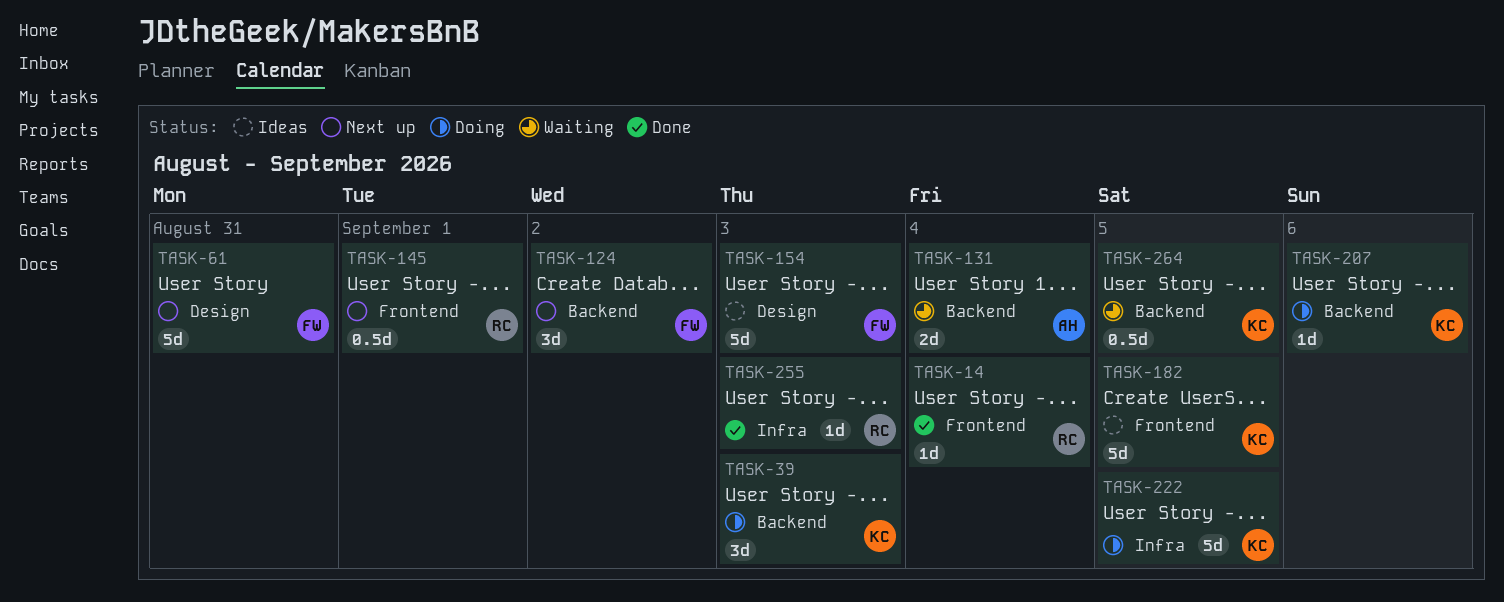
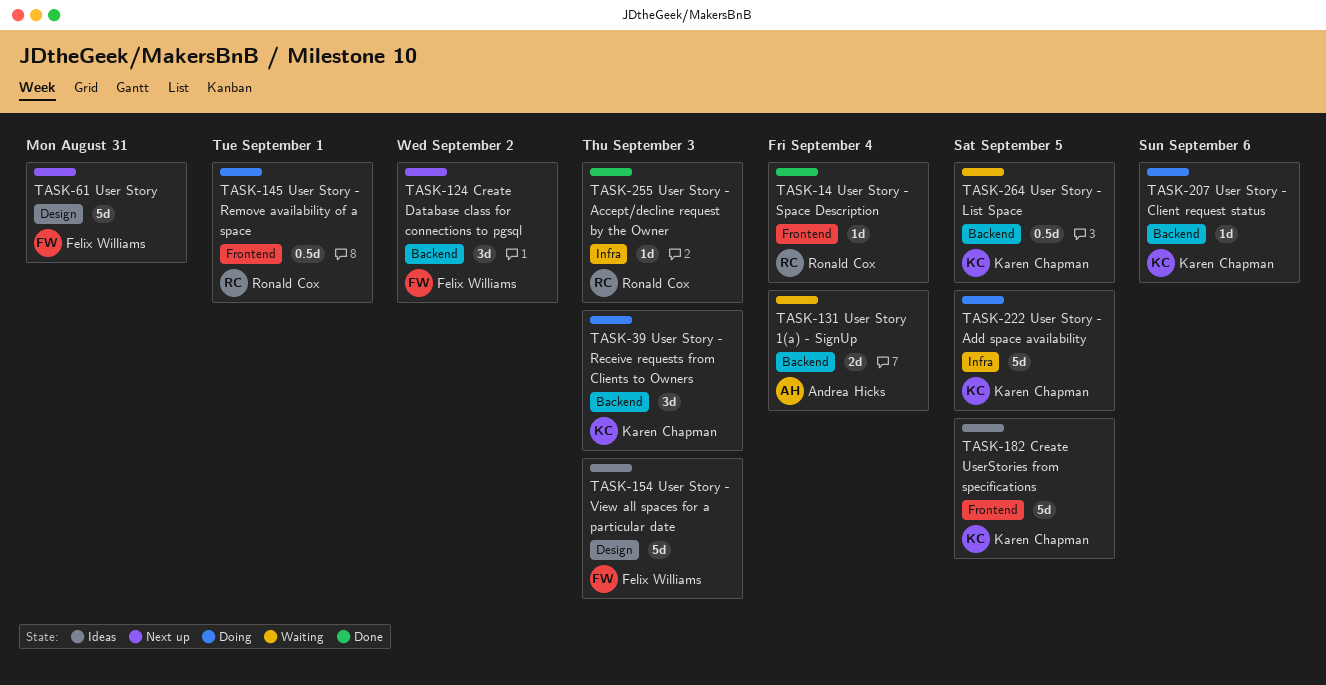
TASK-145, status: Next up -> Doing

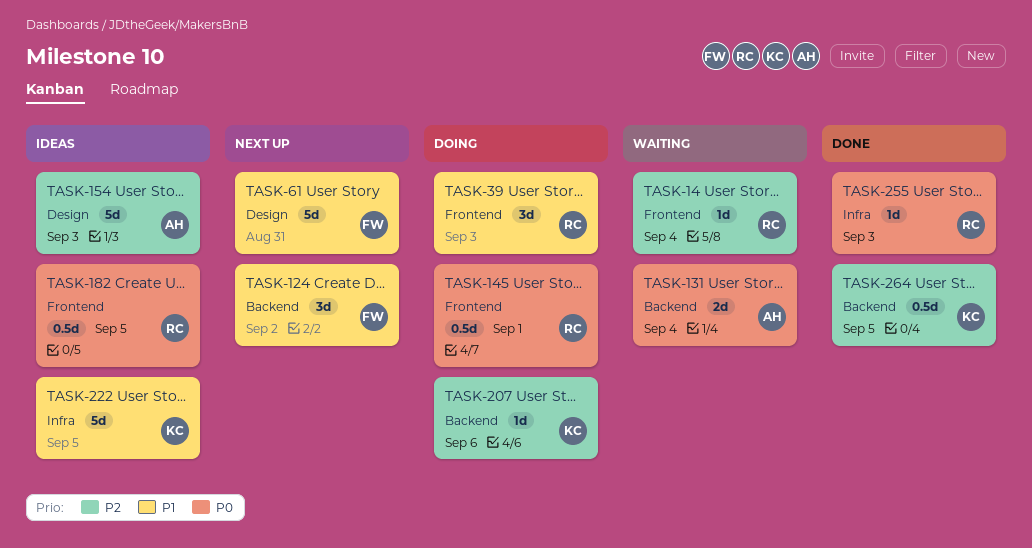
TASK-14, status: Done -> Waiting
TASK-39, owner: Karen Chapman -> Ronald Cox
TASK-39, label: Backend -> Frontend
TASK-154, owner: Felix Williams -> Andrea Hicks
TASK-182, owner: Karen Chapman -> Ronald Cox
TASK-182, estimate: 5d -> 0.5d
TASK-222, status: Doing -> Ideas
TASK-264, status: Waiting -> Done

